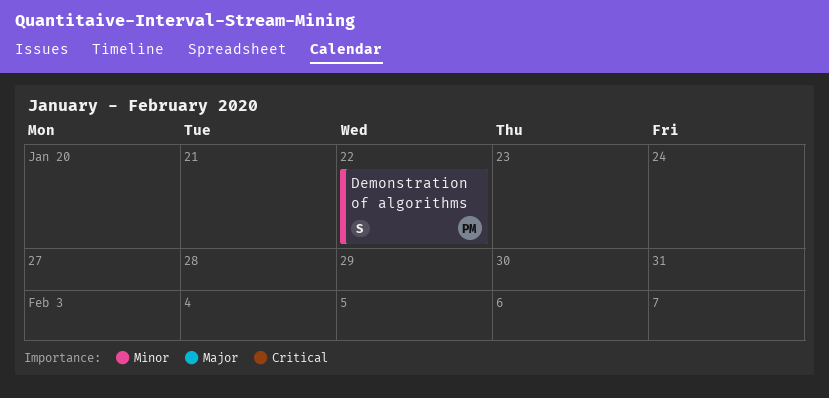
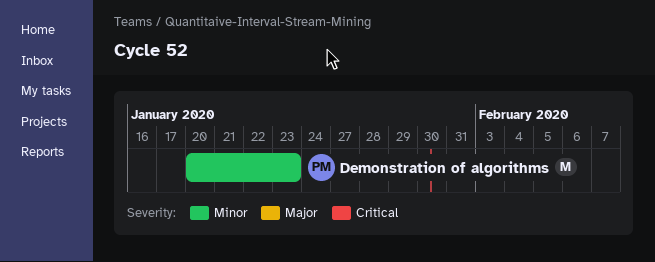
Demonstration of algorithms, estimate: S -> M
Demonstration of algorithms, due: Jan 22 -> Jan 23

